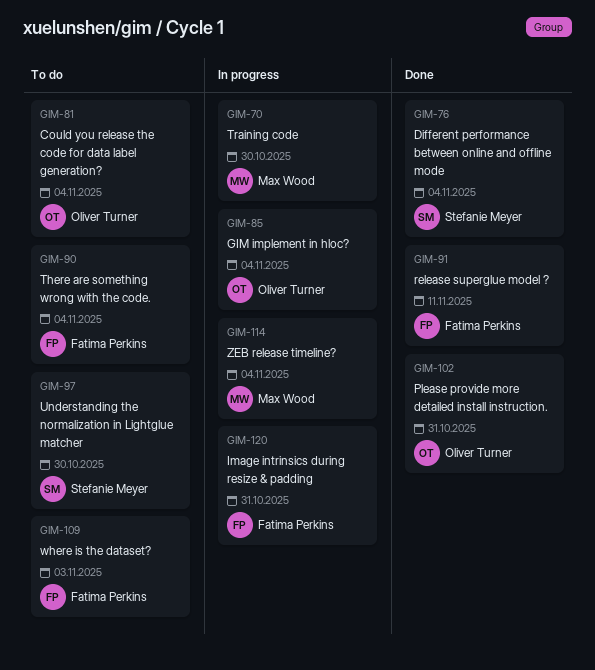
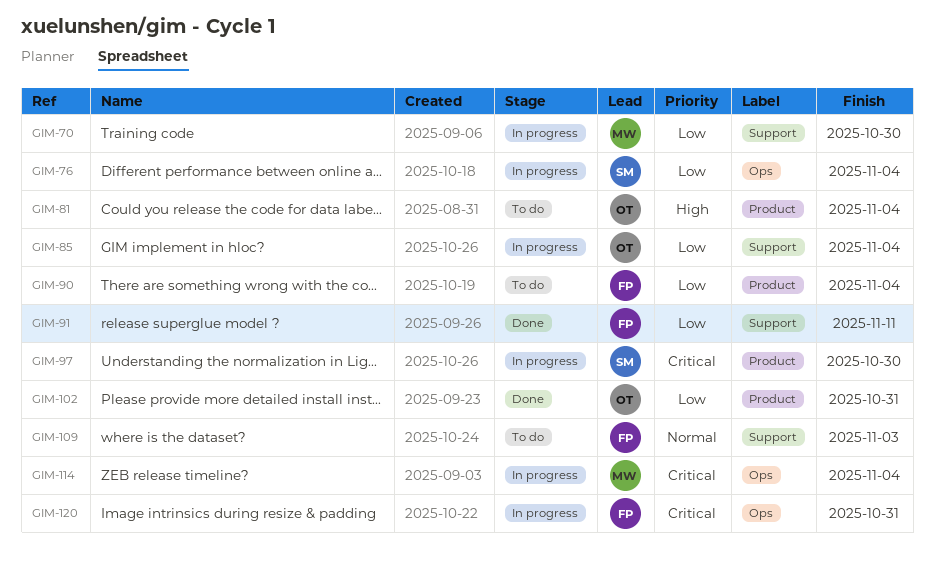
GIM-76, status: Done -> In progress
GIM-97, status: To do -> In progress

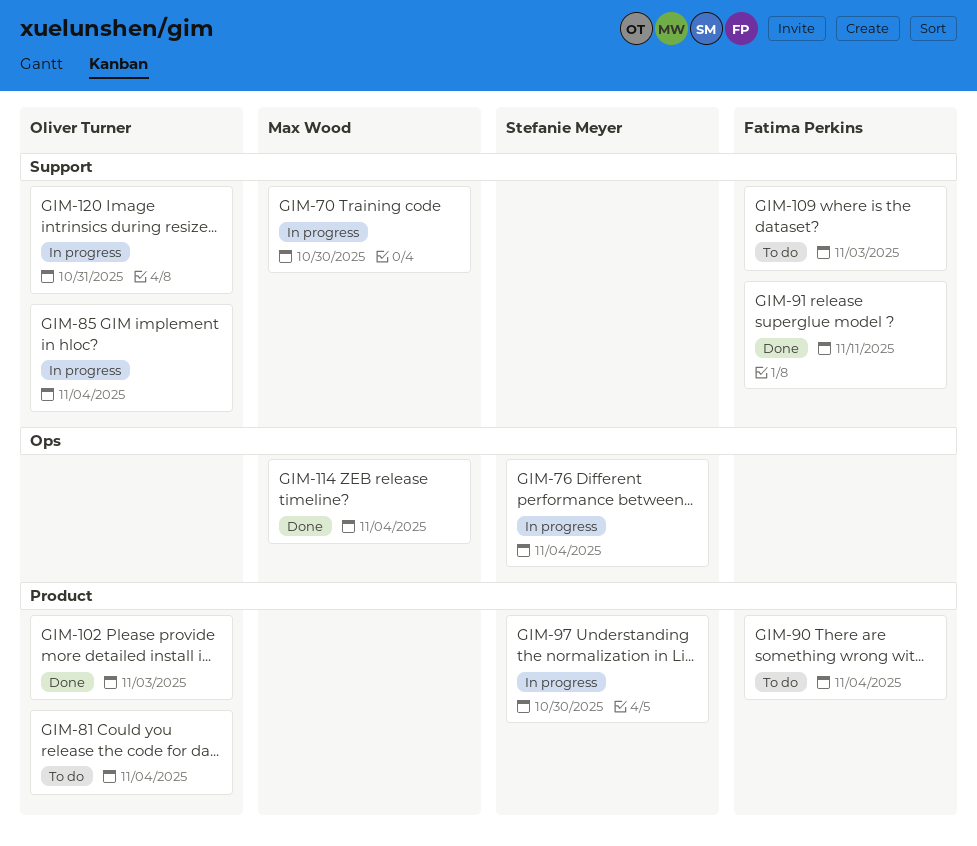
GIM-102, due: Oct 31 -> Nov 3
GIM-114, status: In progress -> Done
GIM-120, owner: Fatima Perkins -> Oliver Turner
GIM-120, label: Ops -> Support

